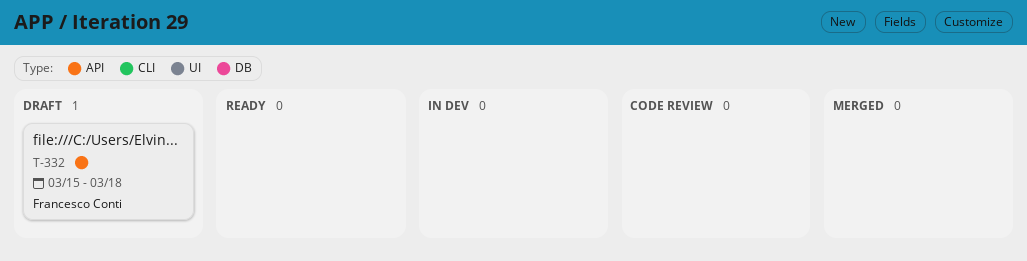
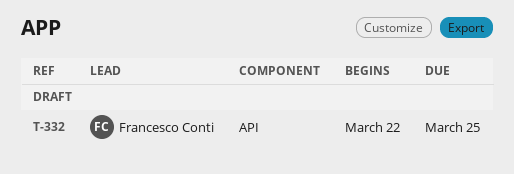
T-332, start: Mar 15 -> Mar 22
T-332, due: Mar 18 -> Mar 25

